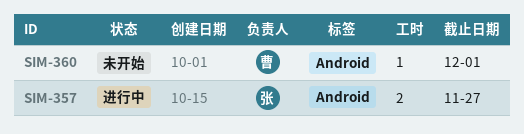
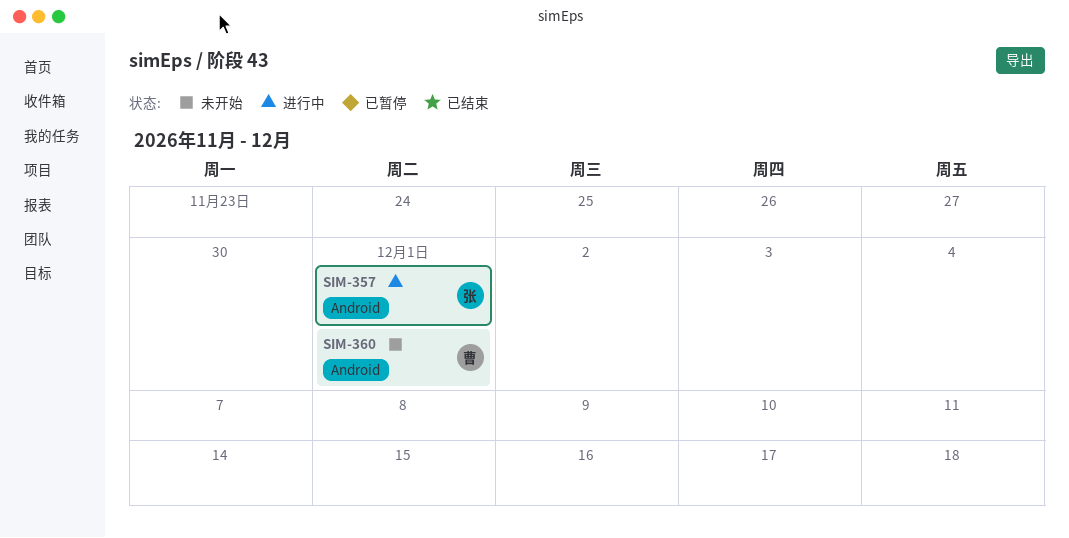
SIM-357, due: Nov 27 -> Dec 1

